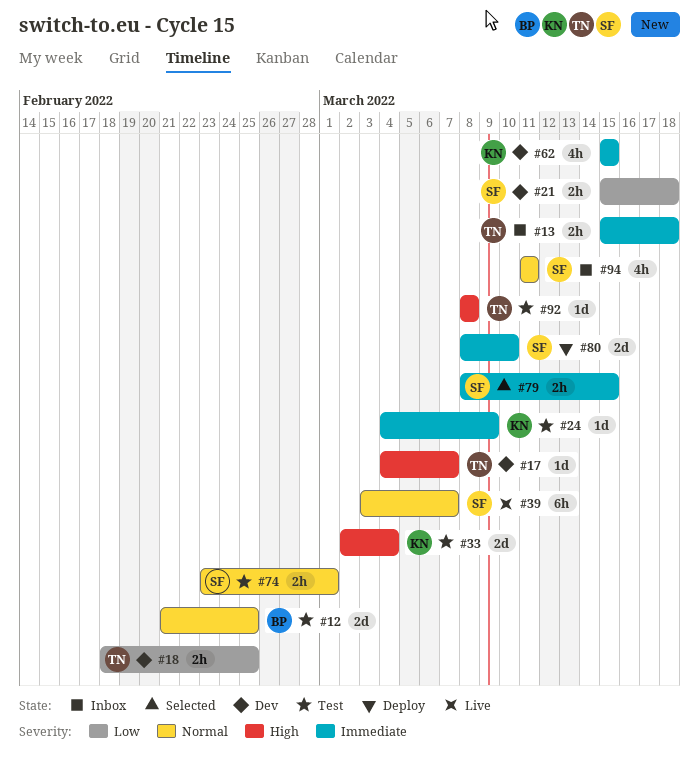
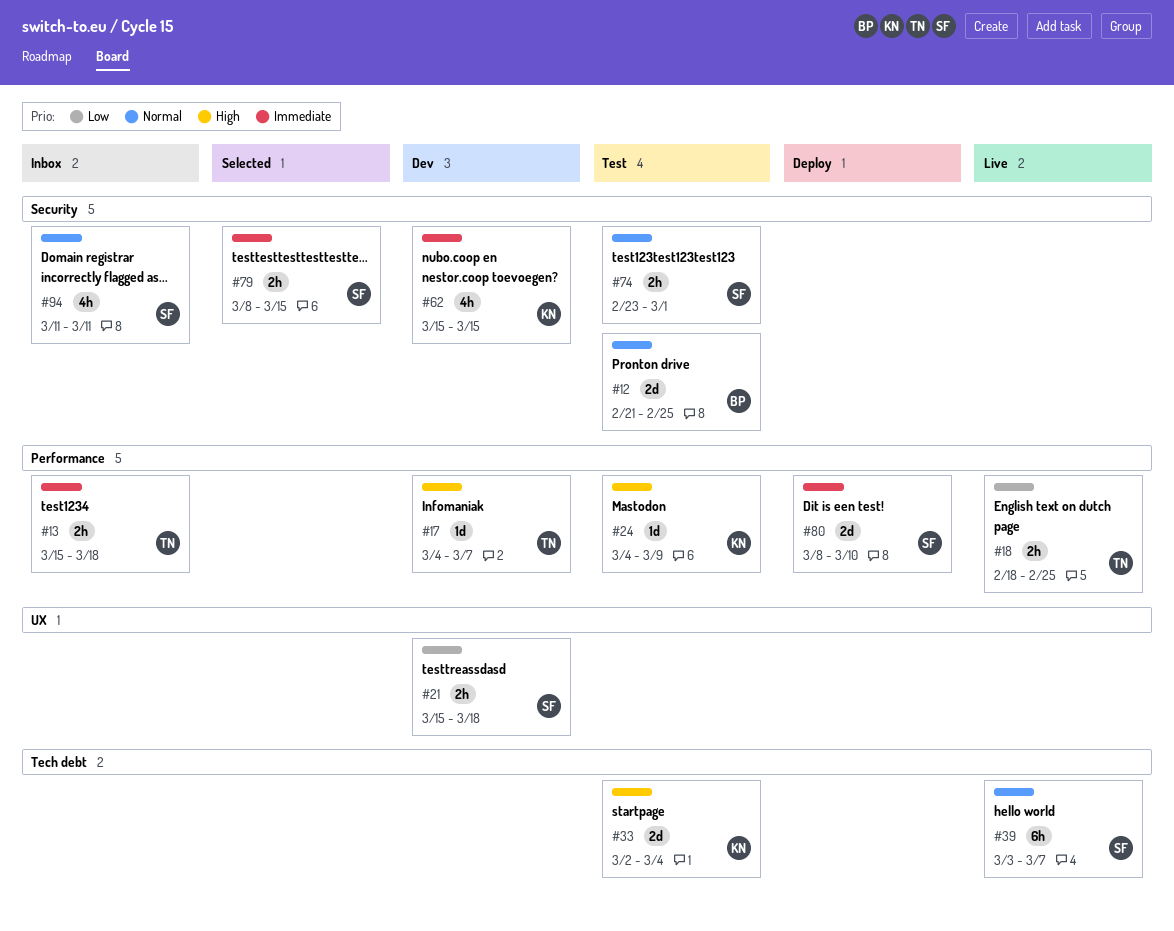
#18, status: Dev -> Live
#24, priority: Immediate -> High
#92: present -> none

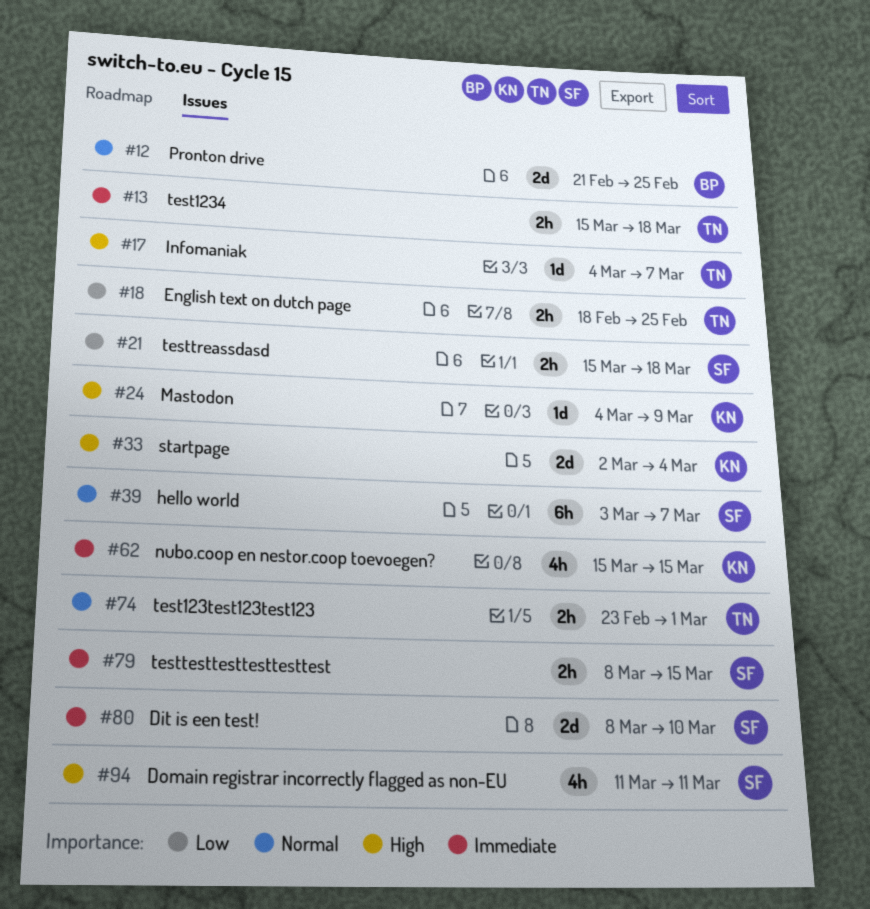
#74, owner: SF -> TN
#94, priority: Normal -> High

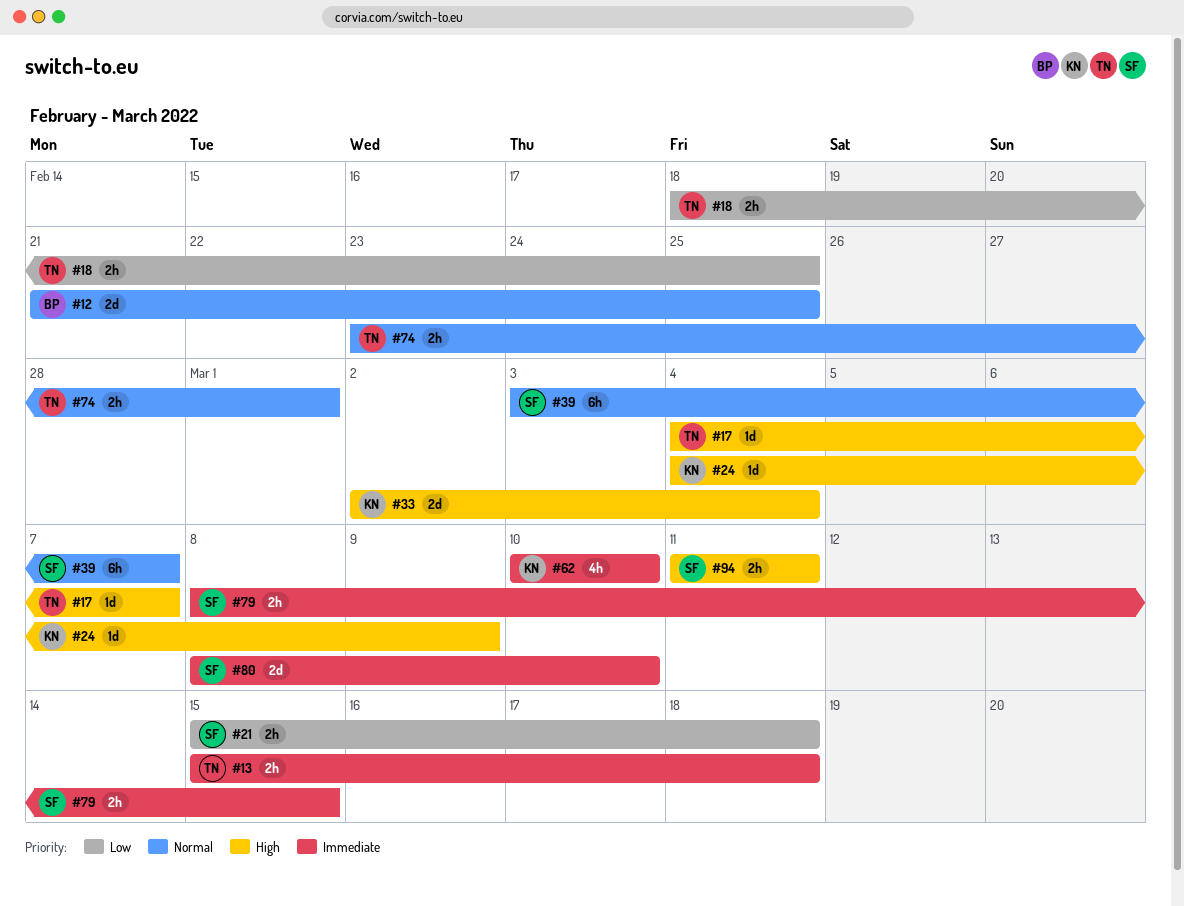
#62, start: Mar 15 -> Mar 10
#62, due: Mar 15 -> Mar 10
#94, estimate: 4h -> 2h

